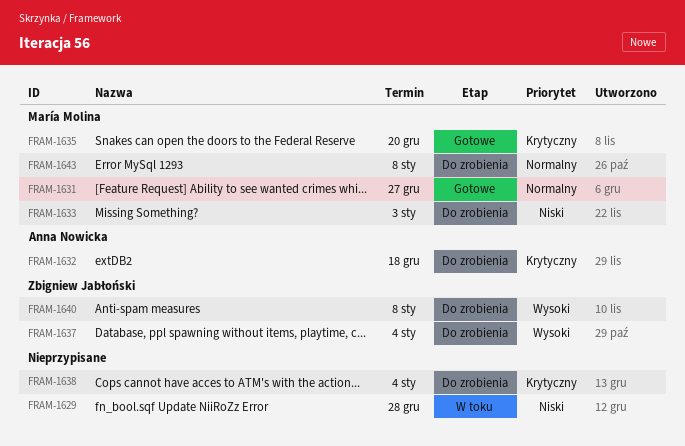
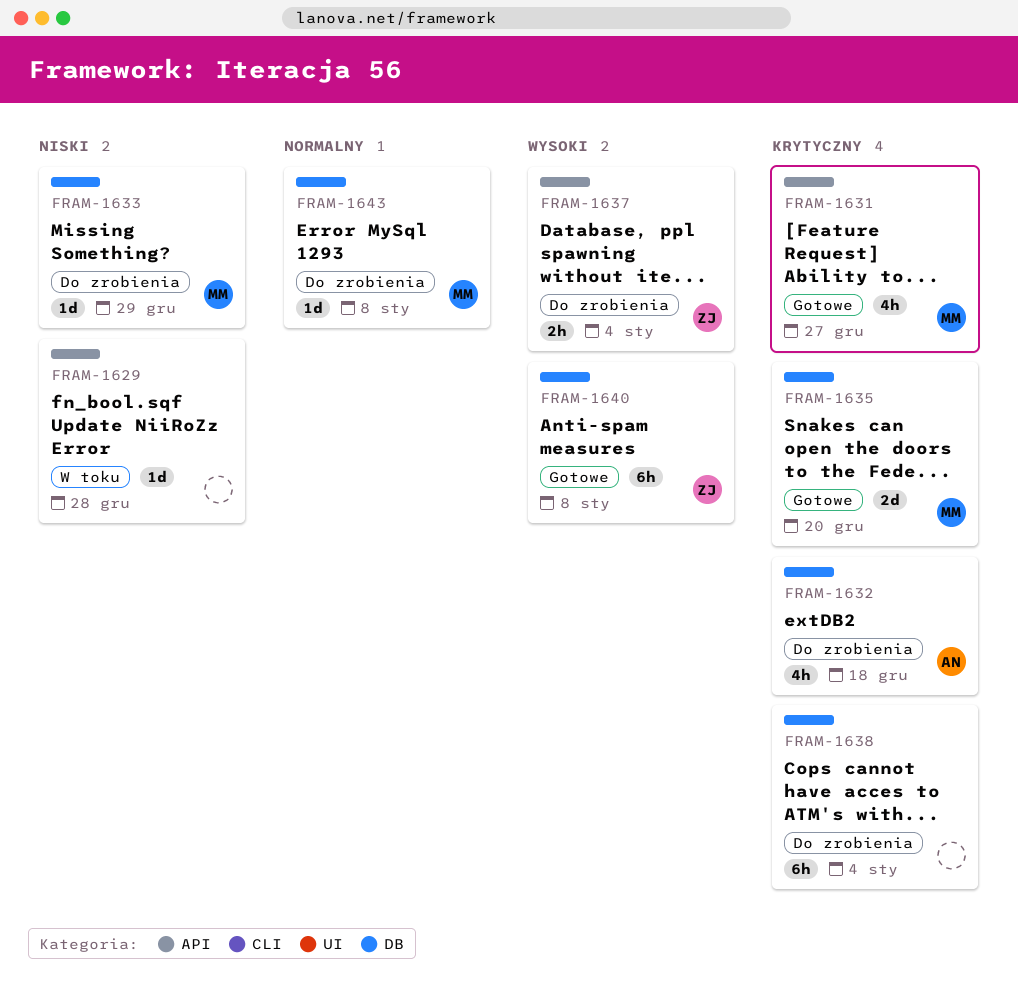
FRAM-1631, priority: Normalny -> Krytyczny
FRAM-1633, due: Jan 3 -> Dec 29
FRAM-1640, status: Do zrobienia -> Gotowe

